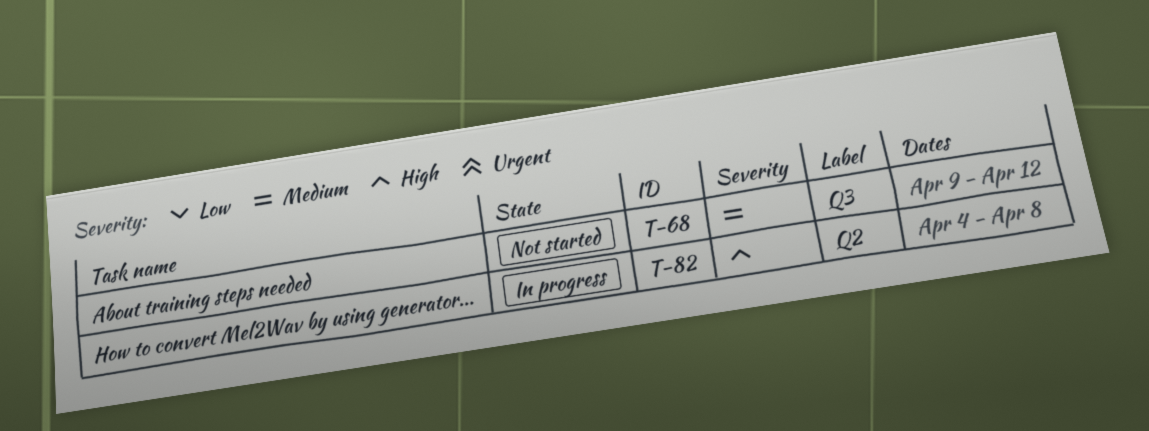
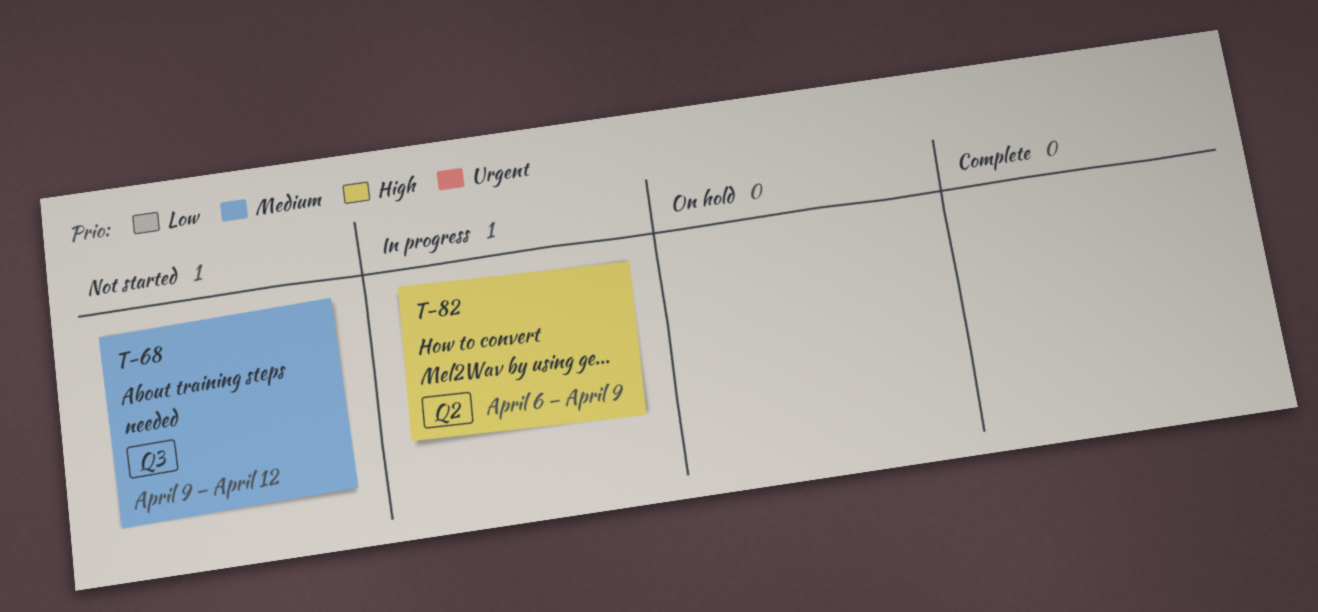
T-82, start: Apr 4 -> Apr 6
T-82, due: Apr 8 -> Apr 9

